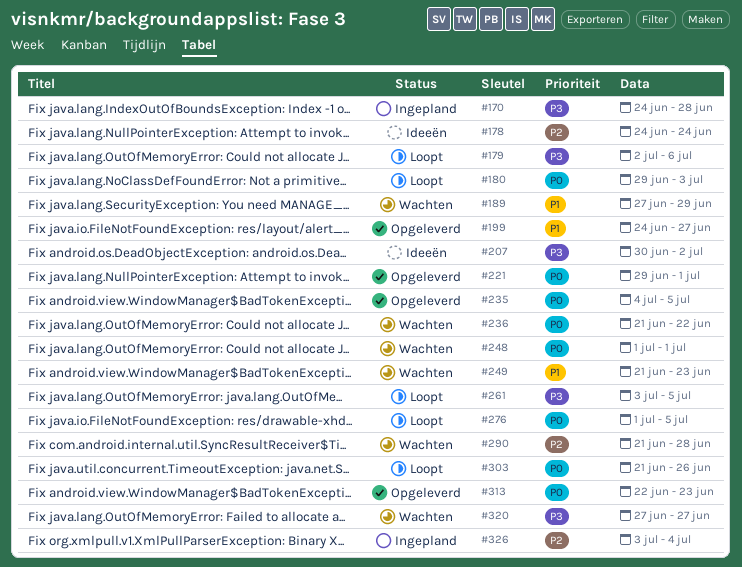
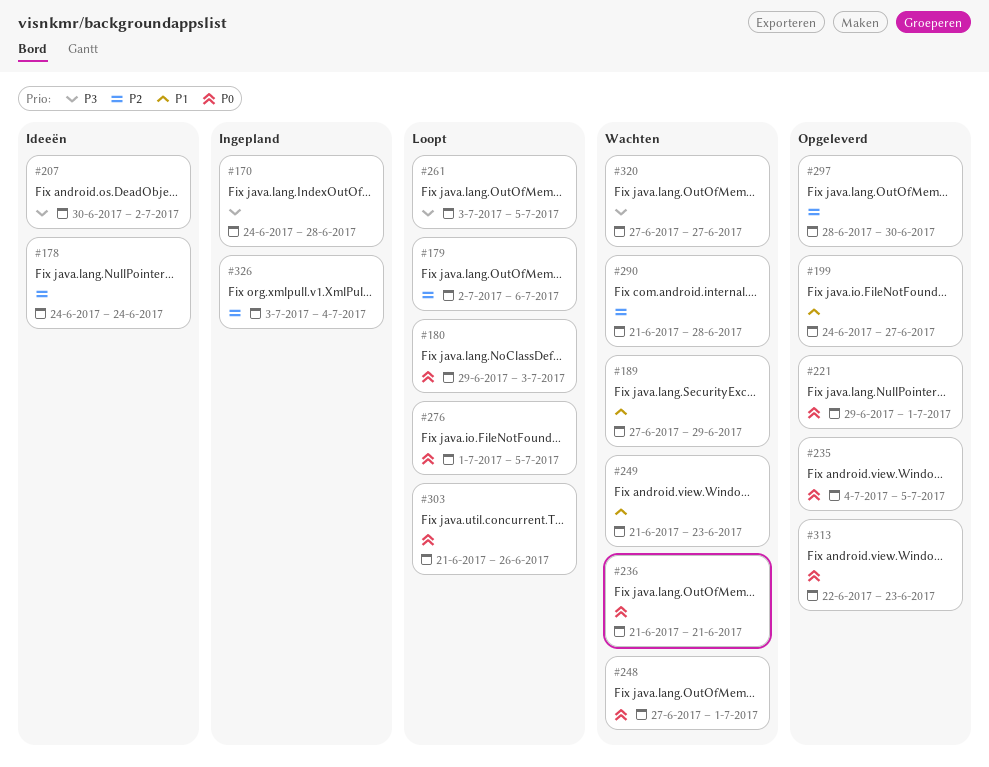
#179, priority: P3 -> P2
#236, due: Jun 22 -> Jun 21
#248, start: Jul 1 -> Jun 27
#297: none -> present

